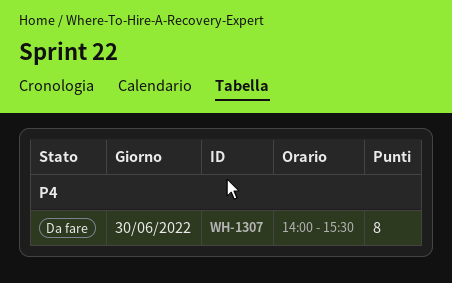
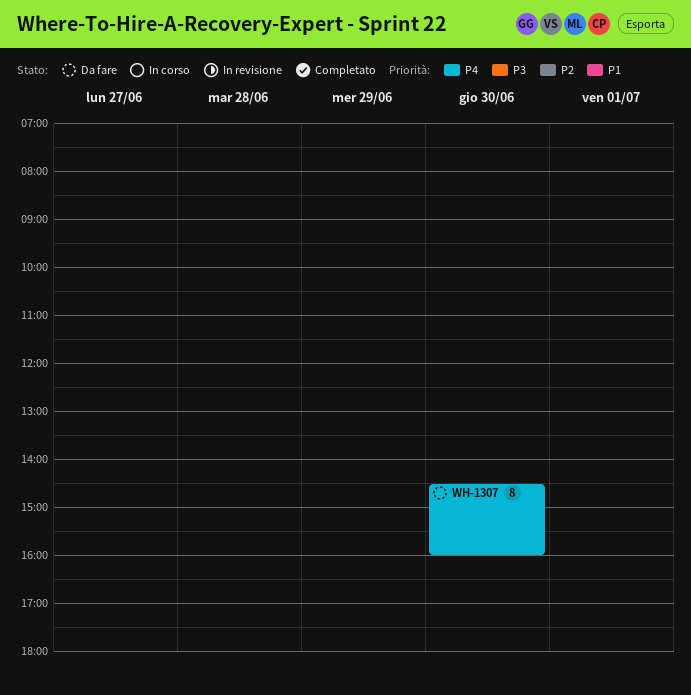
WH-1307, begins: 14:00 -> 14:30
WH-1307, ends: 15:30 -> 16:00

